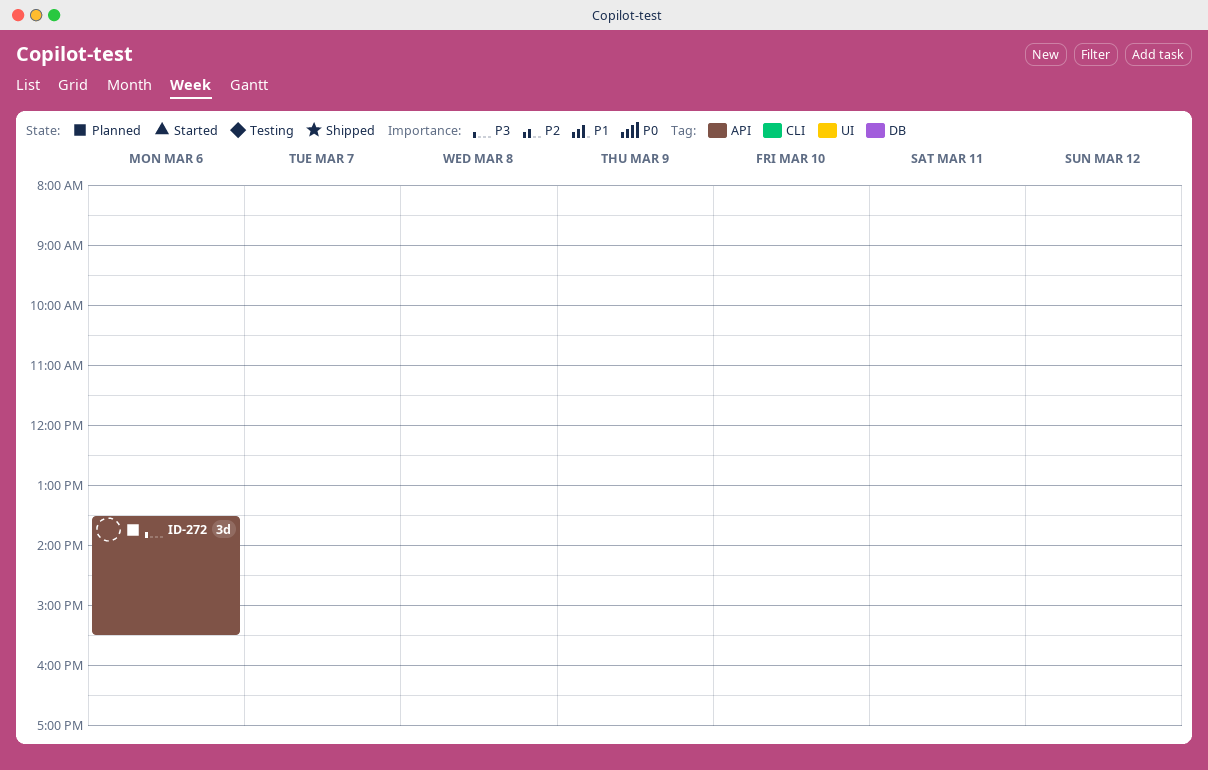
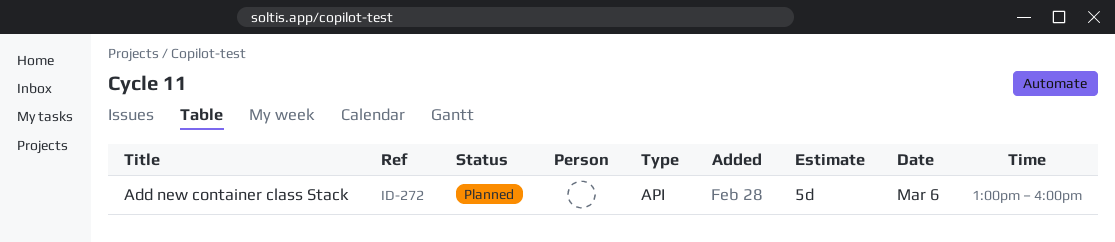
ID-272, estimate: 3d -> 5d
ID-272, begins: 13:30 -> 13:00
ID-272, ends: 15:30 -> 16:00

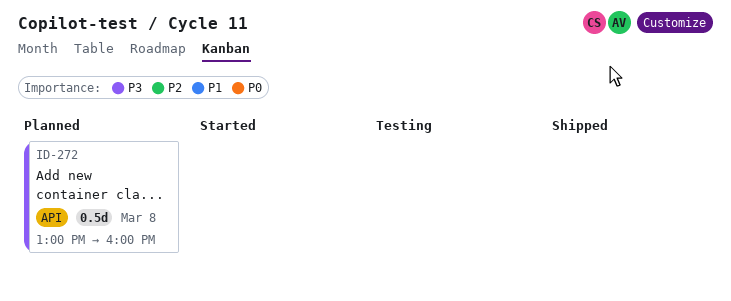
ID-272, estimate: 5d -> 0.5d
ID-272, day: Mar 6 -> Mar 8

